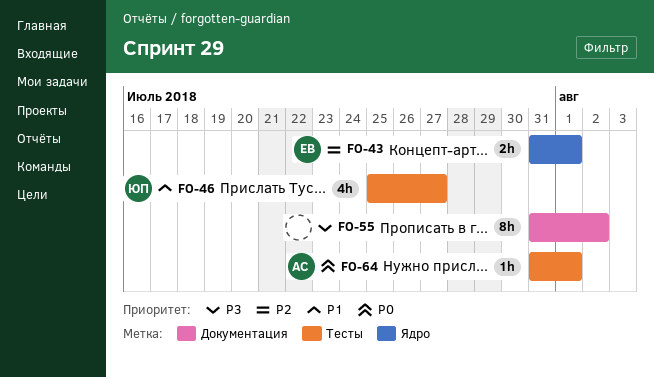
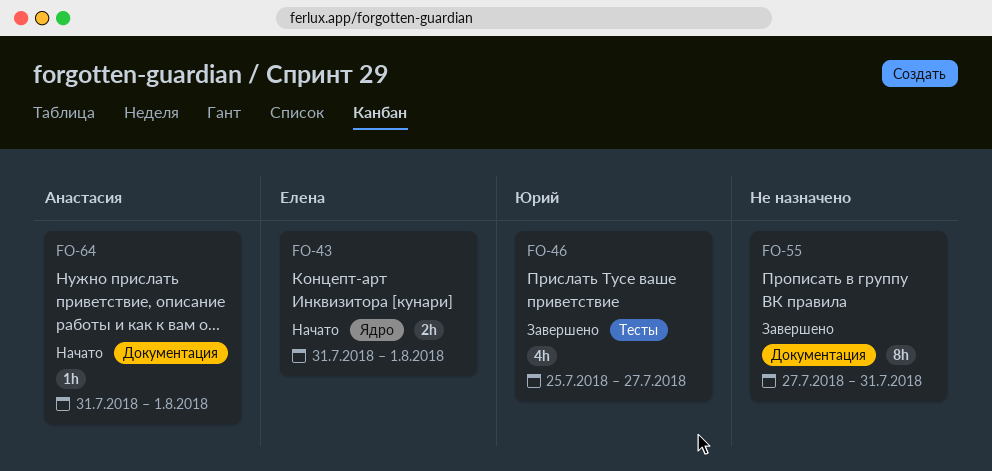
FO-55, start: Jul 31 -> Jul 27
FO-55, due: Aug 2 -> Jul 31
FO-64, label: Тесты -> Документация

